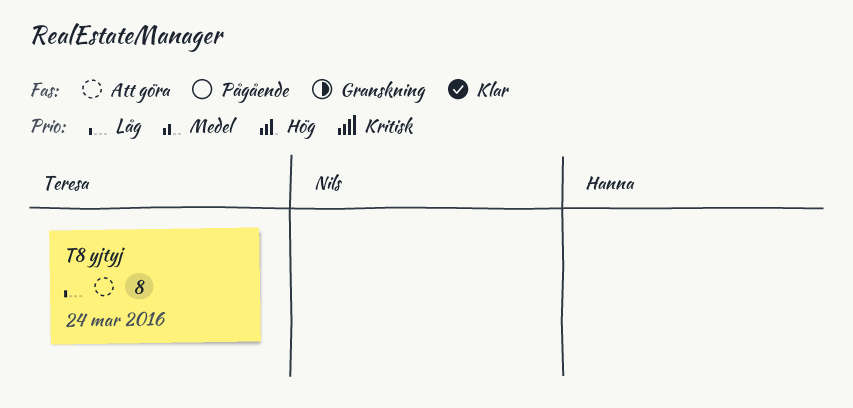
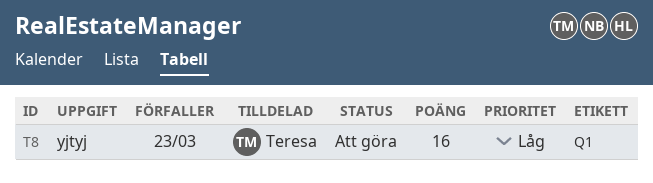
T8, estimate: 8 -> 16
T8, due: Mar 24 -> Mar 23

